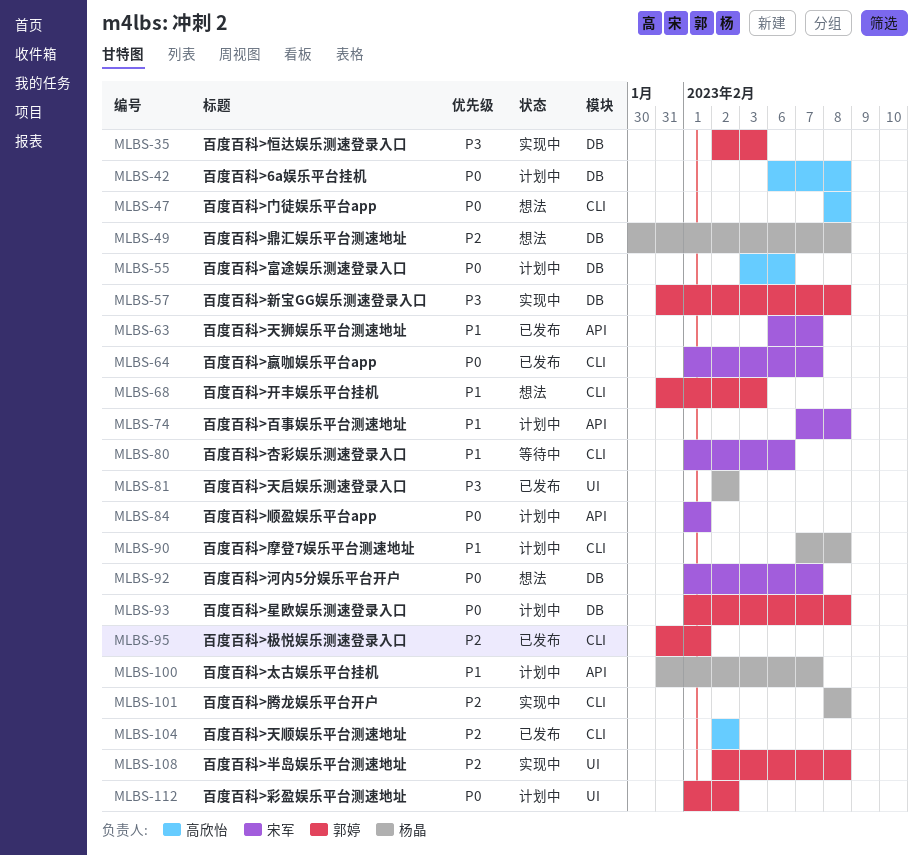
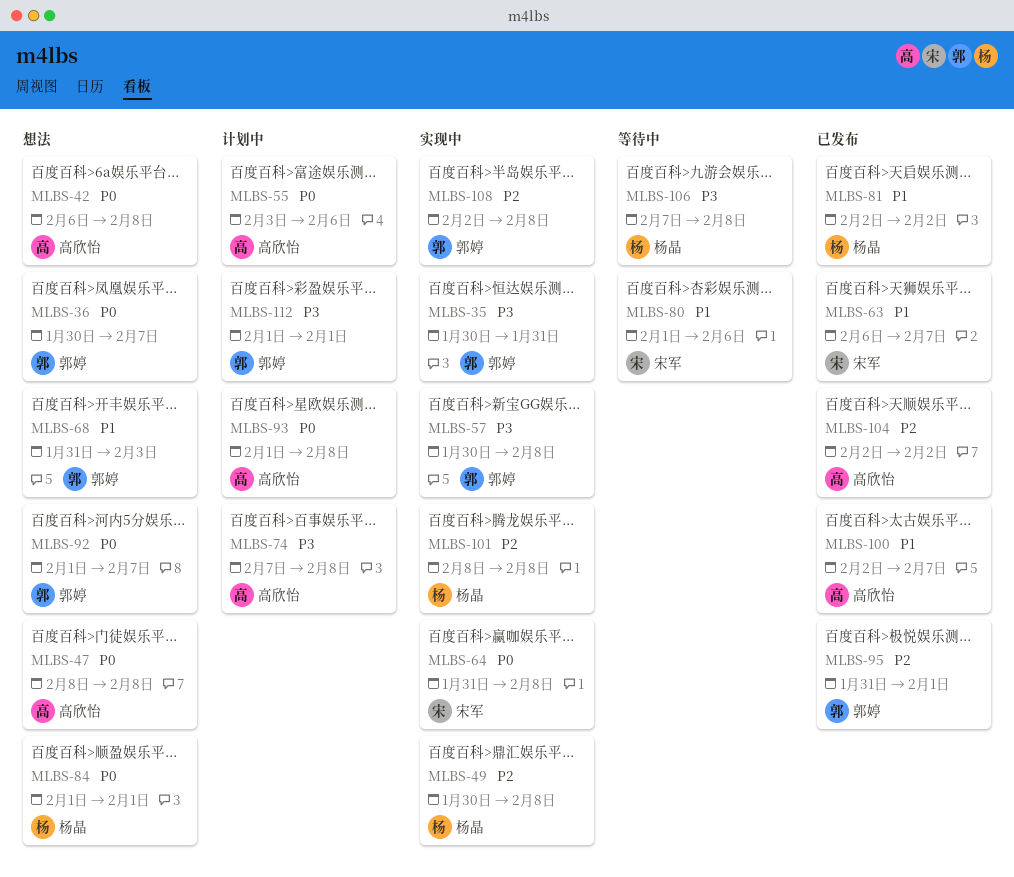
MLBS-35, start: Feb 2 -> Jan 30
MLBS-35, due: Feb 3 -> Jan 31
MLBS-36: none -> present
MLBS-42, status: 计划中 -> 想法
MLBS-49, status: 想法 -> 实现中
MLBS-57, start: Jan 31 -> Jan 30
MLBS-64, status: 已发布 -> 实现中
MLBS-64, start: Feb 1 -> Jan 31
MLBS-64, due: Feb 7 -> Feb 8
MLBS-74, owner: 宋军 -> 高欣怡
MLBS-74, priority: P1 -> P3
MLBS-81, priority: P3 -> P1
MLBS-84, status: 计划中 -> 想法
MLBS-84, owner: 宋军 -> 杨晶
MLBS-90: present -> none
MLBS-92, owner: 宋军 -> 郭婷
MLBS-93, owner: 郭婷 -> 高欣怡
MLBS-100, status: 计划中 -> 已发布
MLBS-100, owner: 杨晶 -> 高欣怡
MLBS-100, start: Jan 31 -> Feb 2
MLBS-106: none -> present
MLBS-112, priority: P0 -> P3
MLBS-112, due: Feb 2 -> Feb 1

